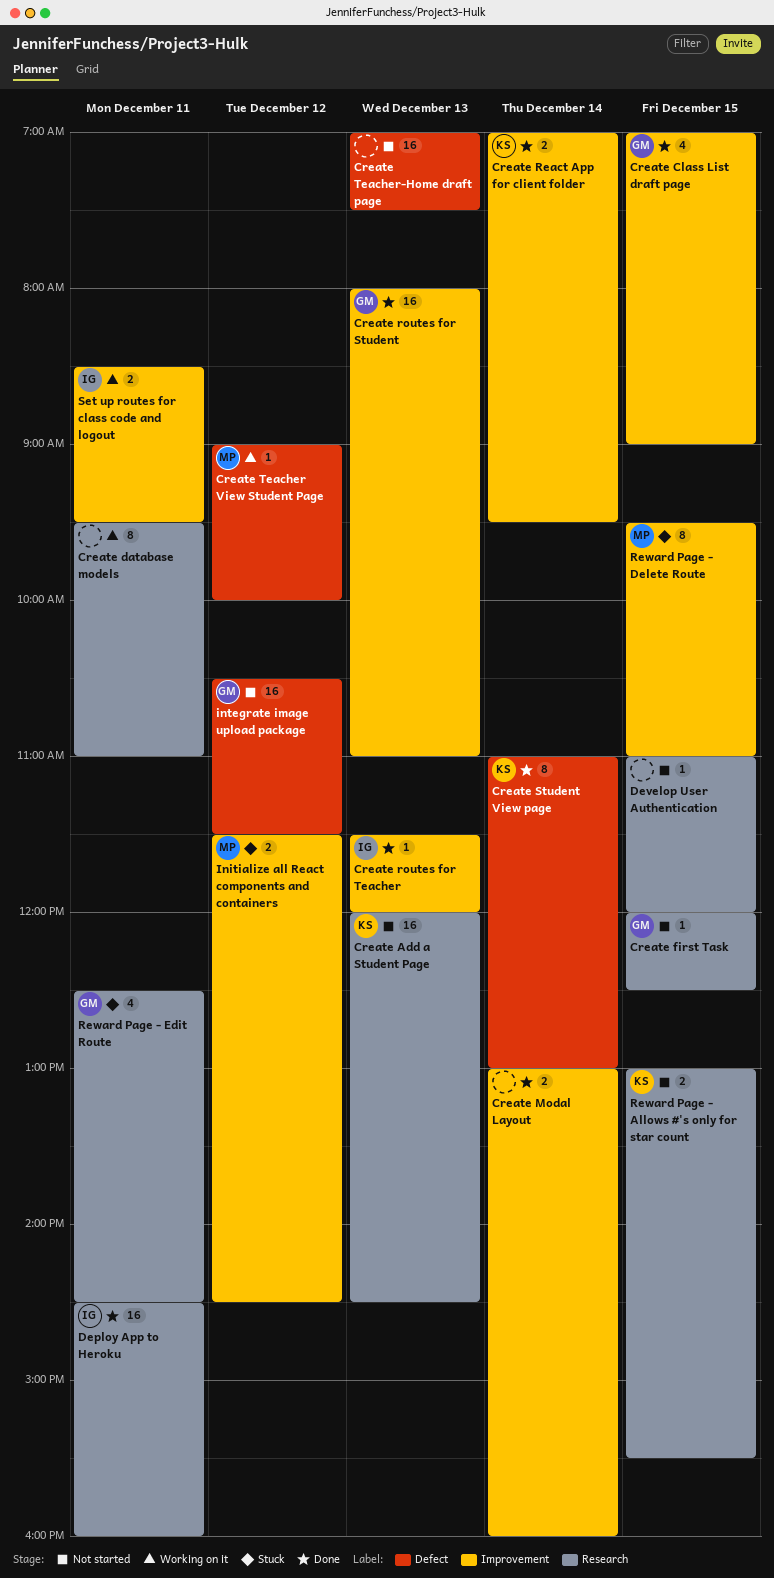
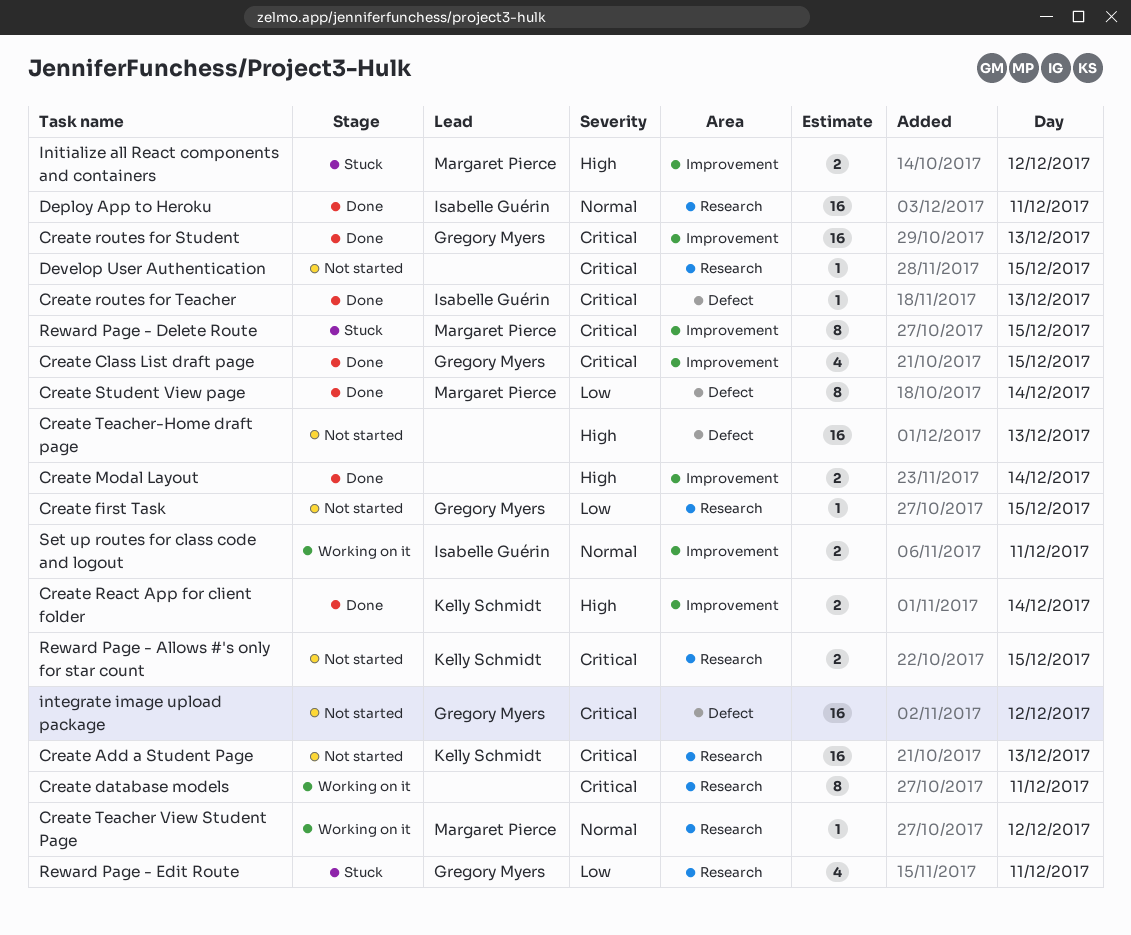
Create routes for Teacher, label: Improvement -> Defect
Create Student View page, owner: Kelly Schmidt -> Margaret Pierce
Create Teacher View Student Page, label: Defect -> Research

